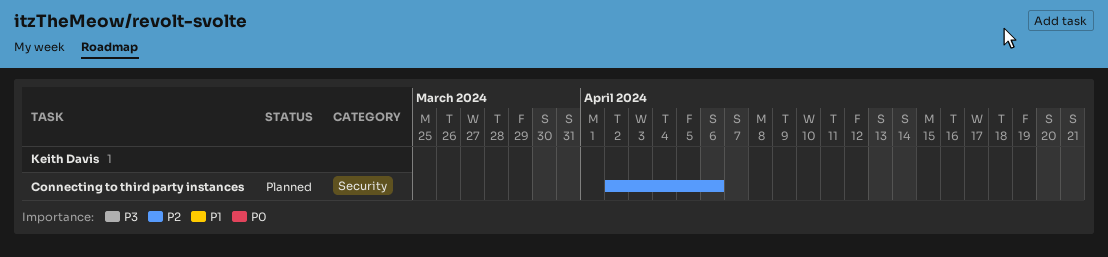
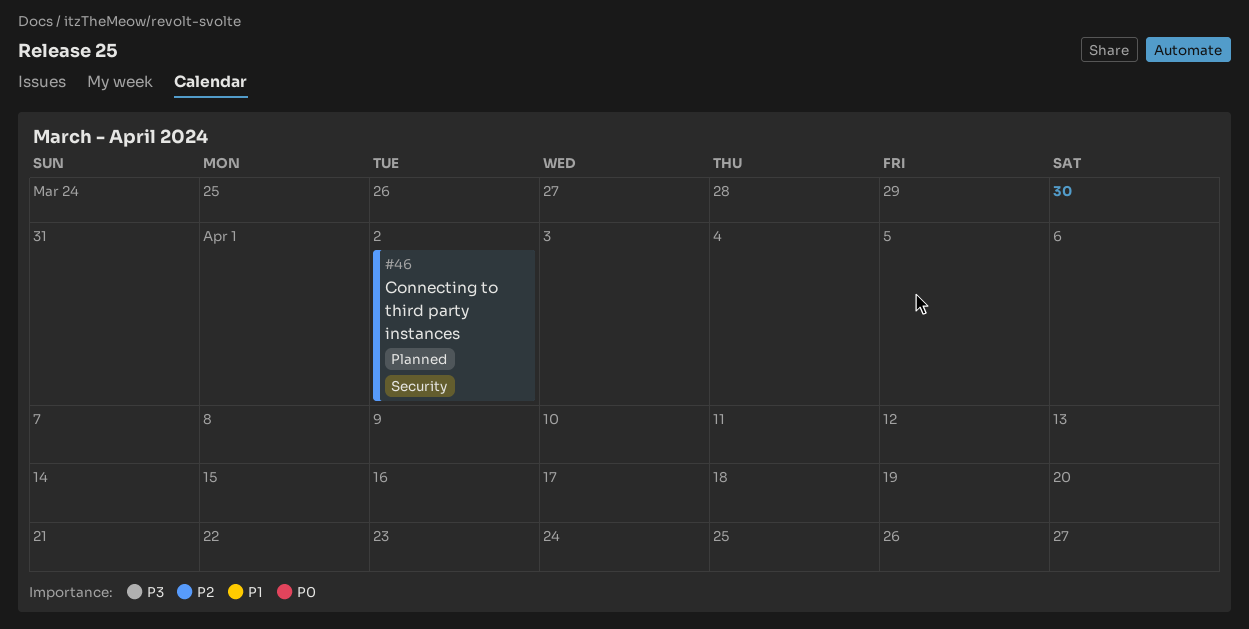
Connecting to third party instances, due: Apr 6 -> Apr 2

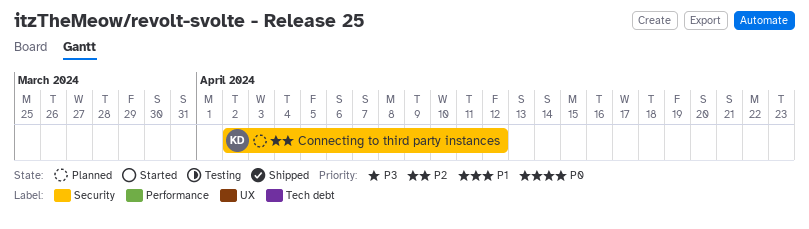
Connecting to third party instances, due: Apr 2 -> Apr 12

